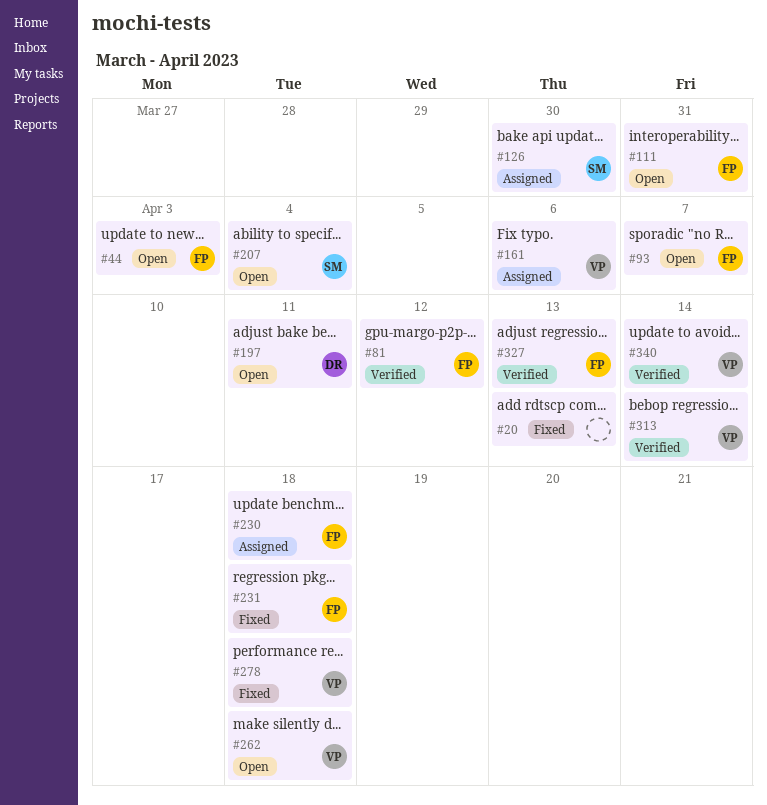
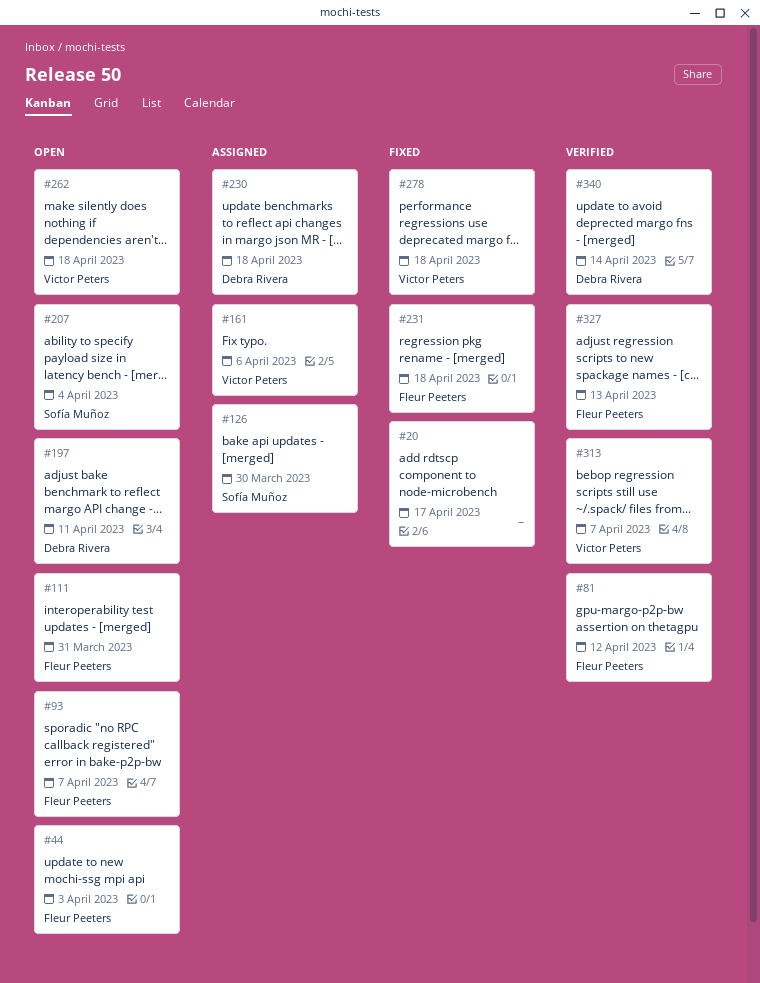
#20, due: Apr 13 -> Apr 17
#230, owner: Fleur Peeters -> Debra Rivera
#313, due: Apr 14 -> Apr 7
#340, owner: Victor Peters -> Debra Rivera

